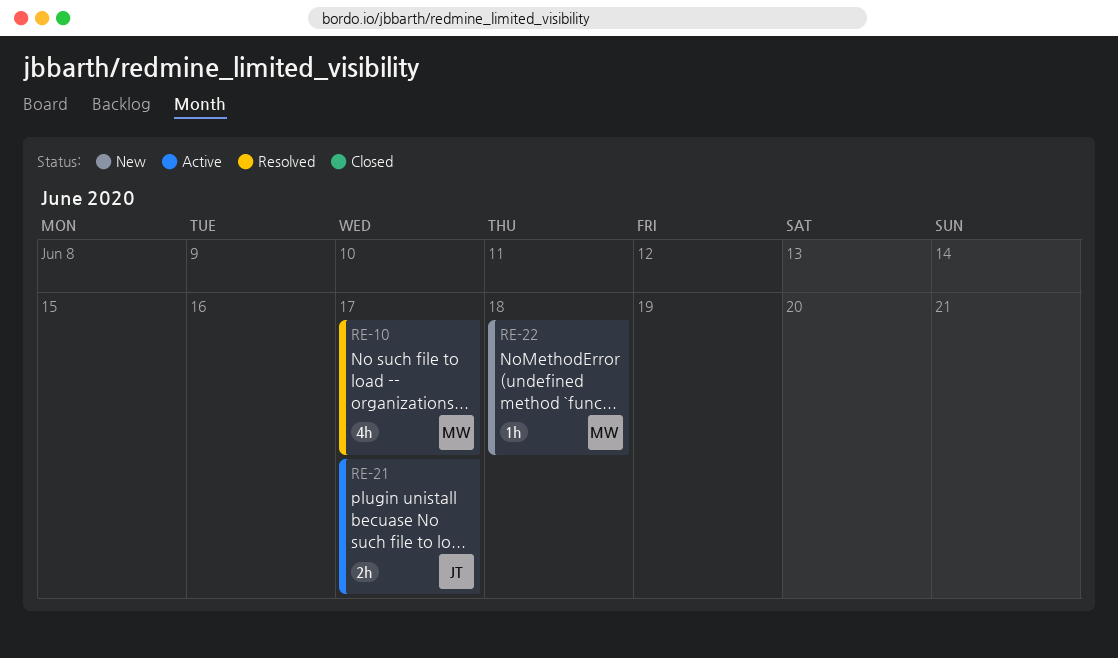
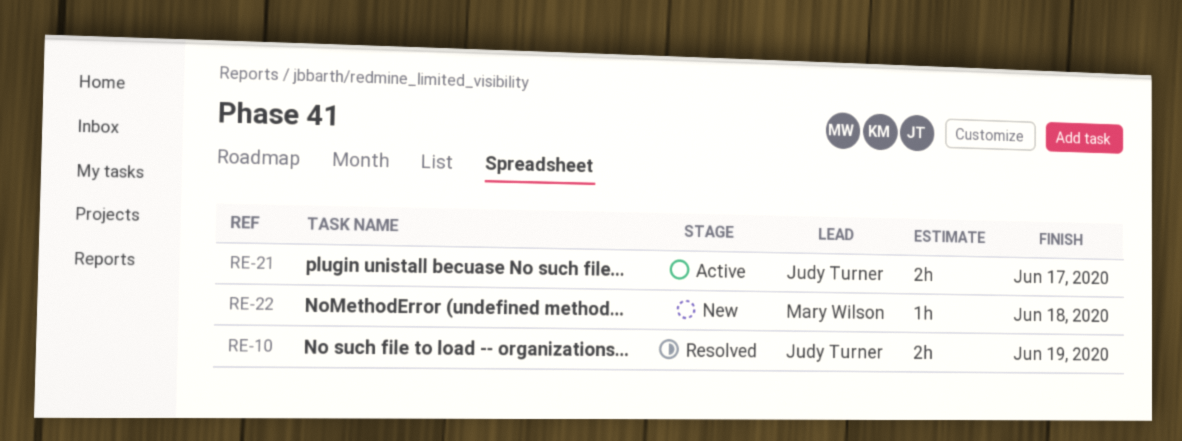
RE-10, owner: Mary Wilson -> Judy Turner
RE-10, estimate: 4h -> 2h
RE-10, due: Jun 17 -> Jun 19

